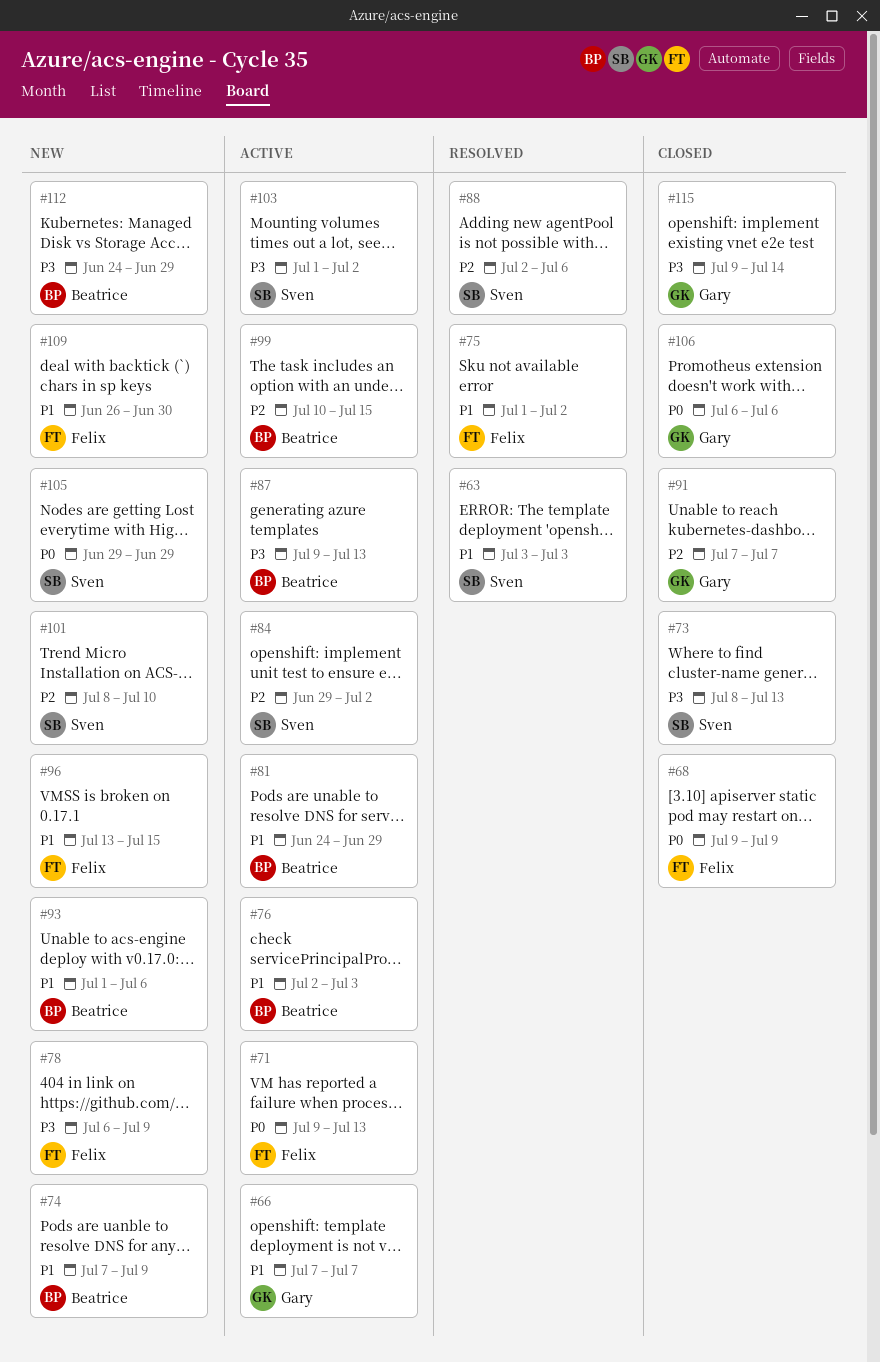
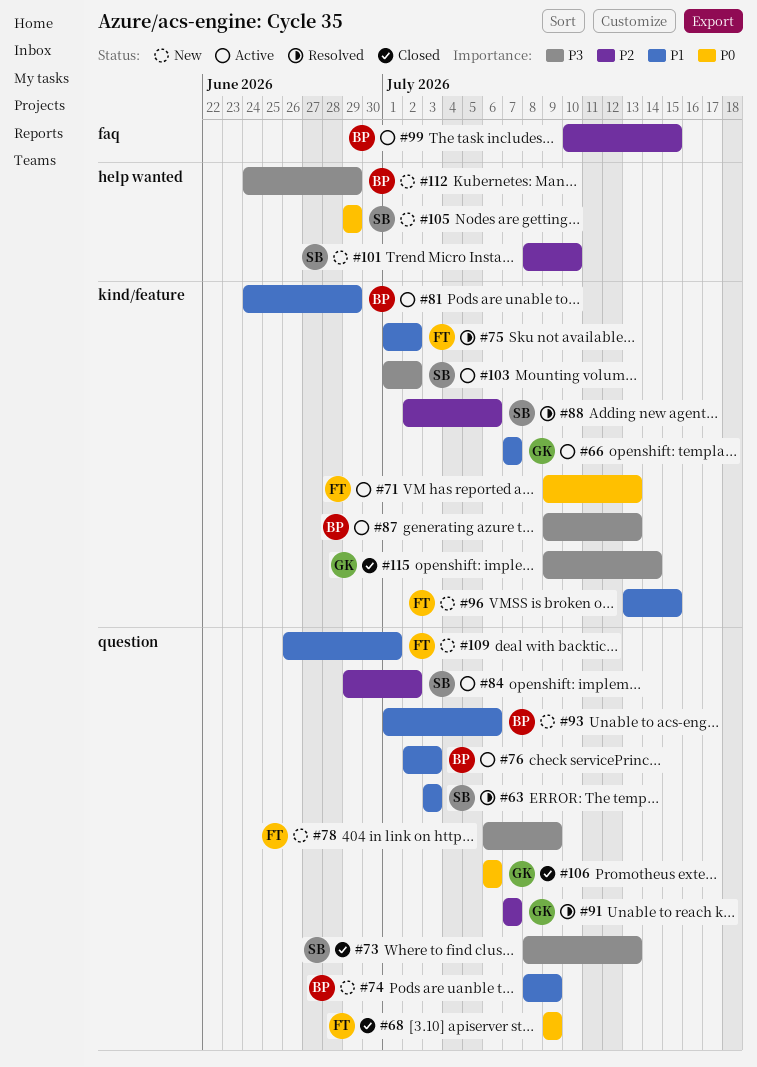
#74, start: Jul 7 -> Jul 8
#91, status: Closed -> Resolved
#109, due: Jun 30 -> Jul 1

